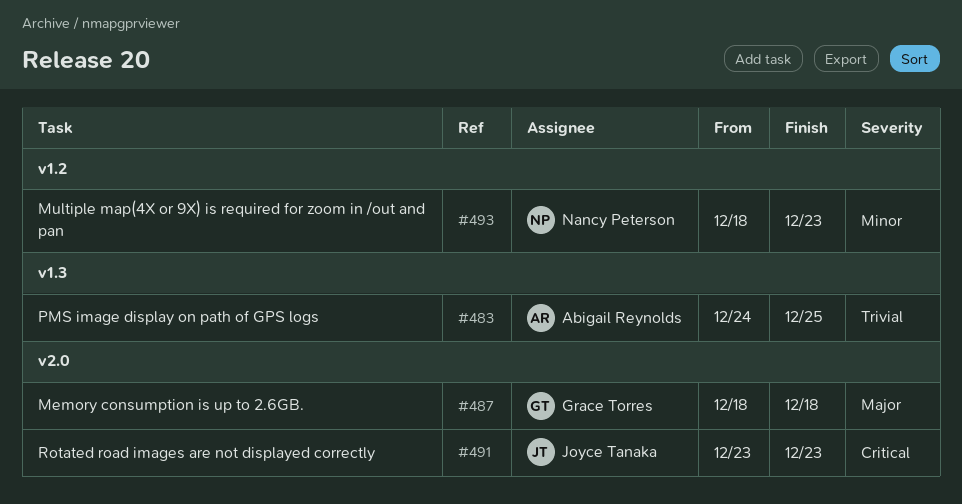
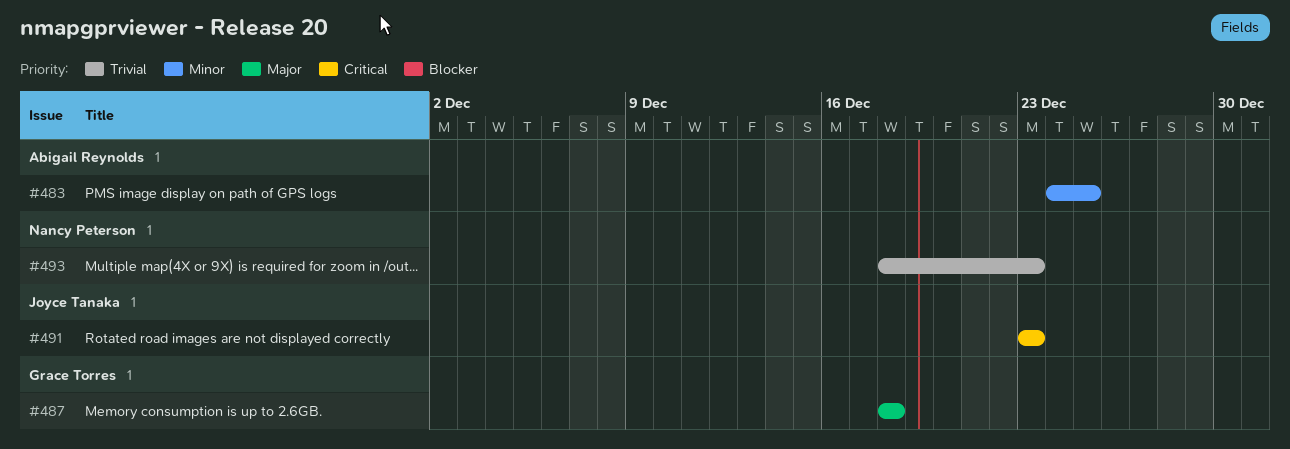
#483, priority: Trivial -> Minor
#493, priority: Minor -> Trivial

